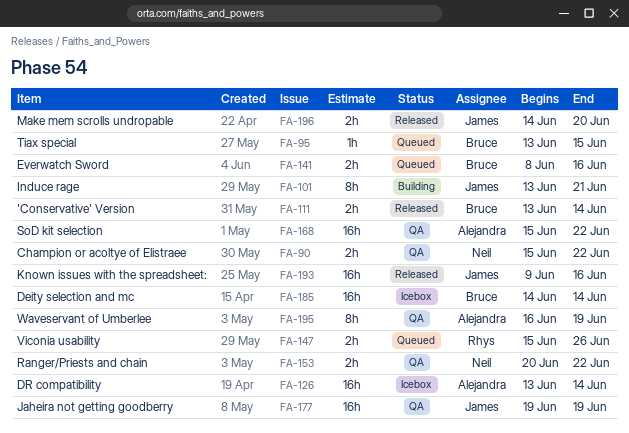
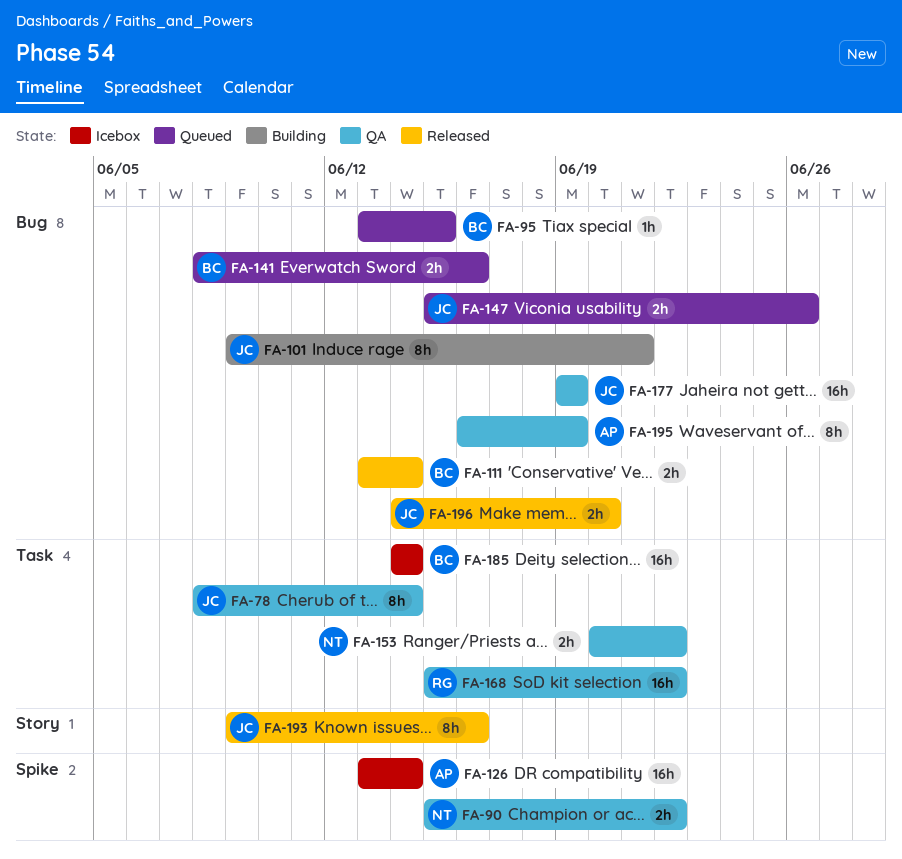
FA-78: none -> present
FA-101, start: Jun 13 -> Jun 9
FA-147, owner: Rhys -> James
FA-168, owner: Alejandra -> Rhys
FA-193, estimate: 16h -> 8h

